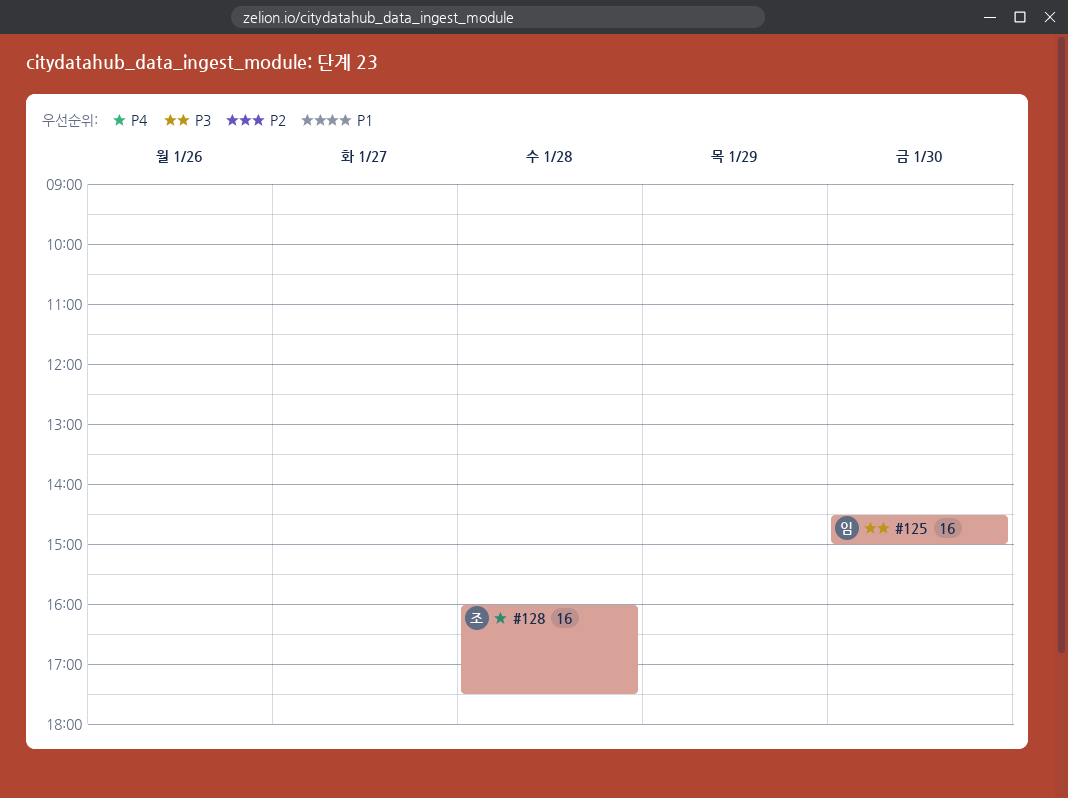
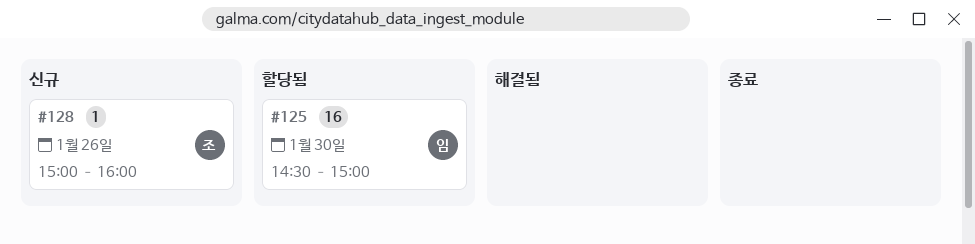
#128, estimate: 16 -> 1
#128, day: Jan 28 -> Jan 26
#128, begins: 16:00 -> 15:00
#128, ends: 17:30 -> 16:00

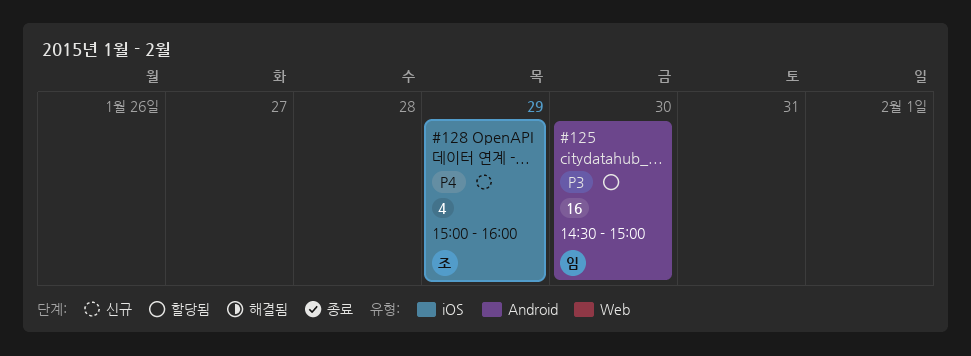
#128, estimate: 1 -> 4
#128, day: Jan 26 -> Jan 29

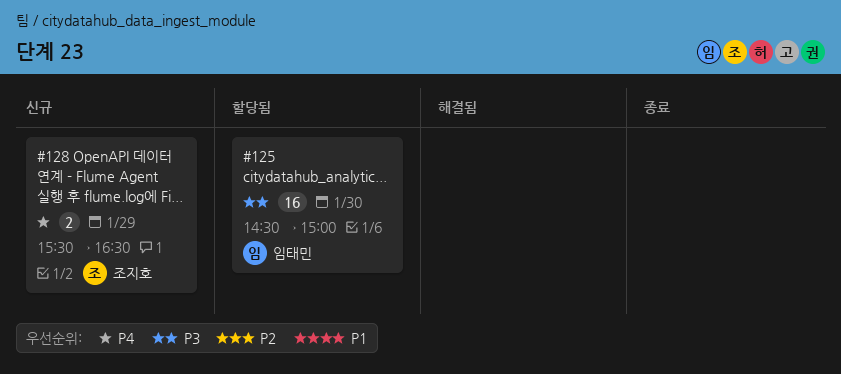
#128, estimate: 4 -> 2
#128, begins: 15:00 -> 15:30
#128, ends: 16:00 -> 16:30

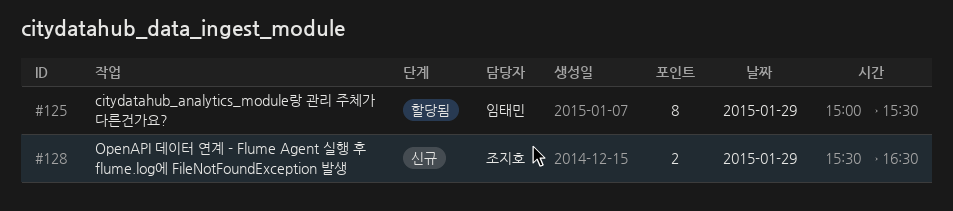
#125, estimate: 16 -> 8
#125, day: Jan 30 -> Jan 29
#125, begins: 14:30 -> 15:00
#125, ends: 15:00 -> 15:30

